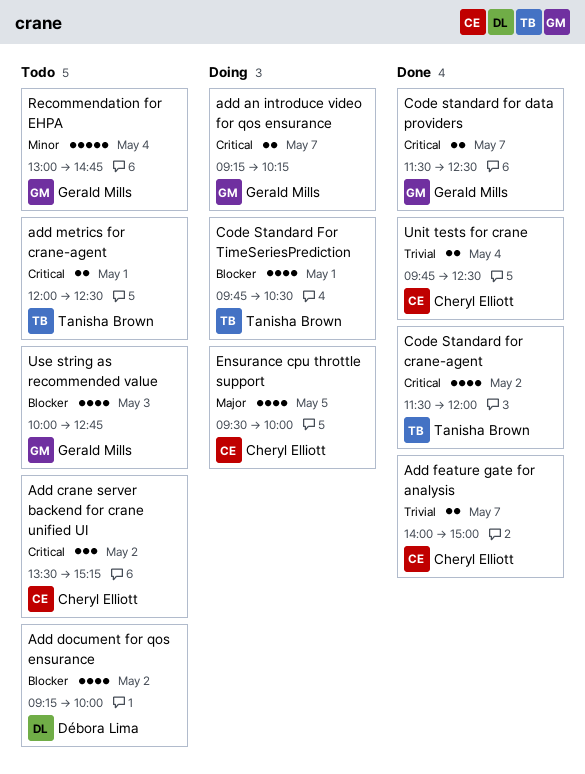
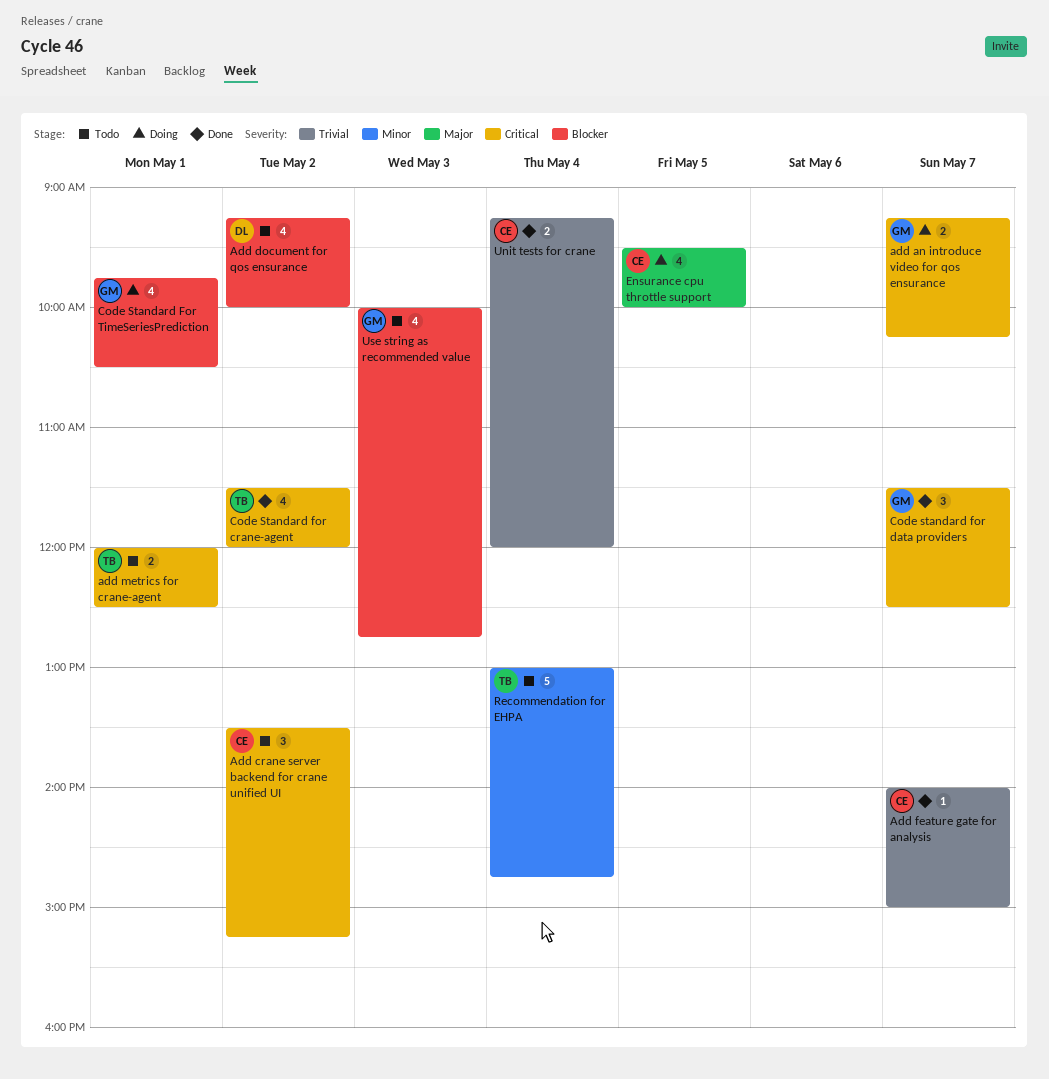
Add feature gate for analysis, estimate: 2 -> 1
Code standard for data providers, estimate: 2 -> 3
Code Standard For TimeSeriesPrediction, owner: Tanisha Brown -> Gerald Mills
Recommendation for EHPA, owner: Gerald Mills -> Tanisha Brown
Unit tests for crane, begins: 09:45 -> 09:15
Unit tests for crane, ends: 12:30 -> 12:00

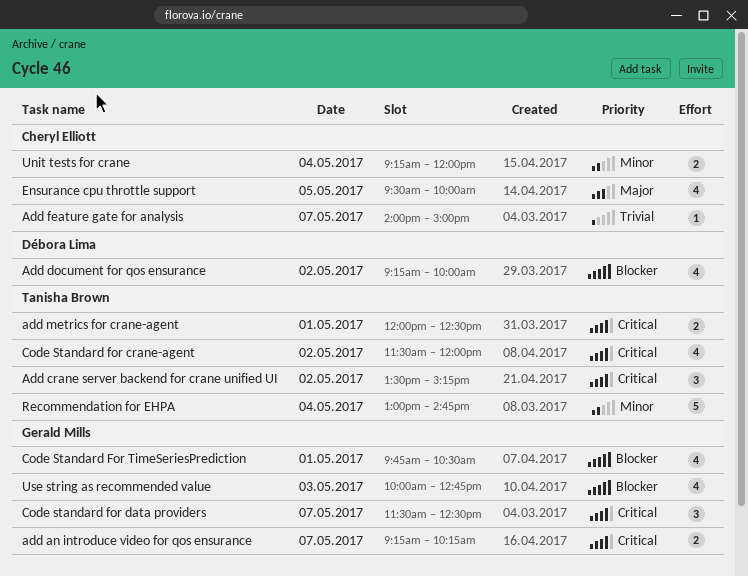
Add crane server backend for crane unified UI, owner: Cheryl Elliott -> Tanisha Brown
Unit tests for crane, priority: Trivial -> Minor

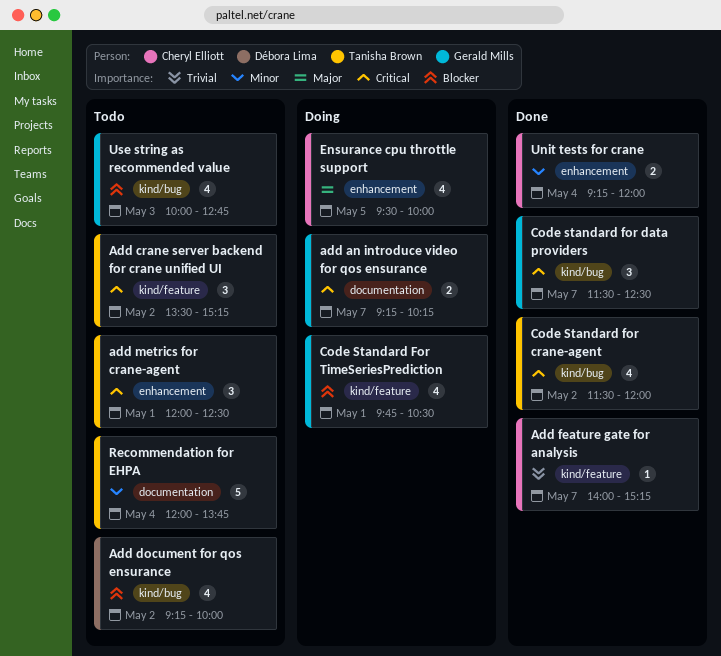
Add feature gate for analysis, ends: 15:00 -> 15:15
add metrics for crane-agent, estimate: 2 -> 3
Recommendation for EHPA, begins: 13:00 -> 12:00
Recommendation for EHPA, ends: 14:45 -> 13:45

